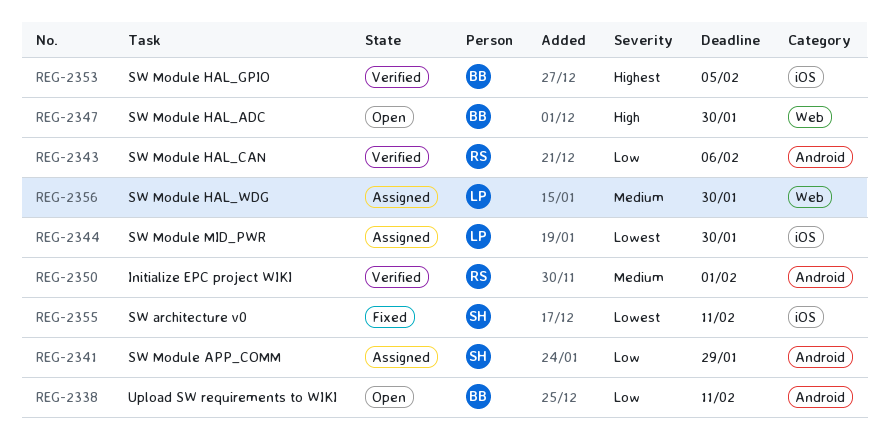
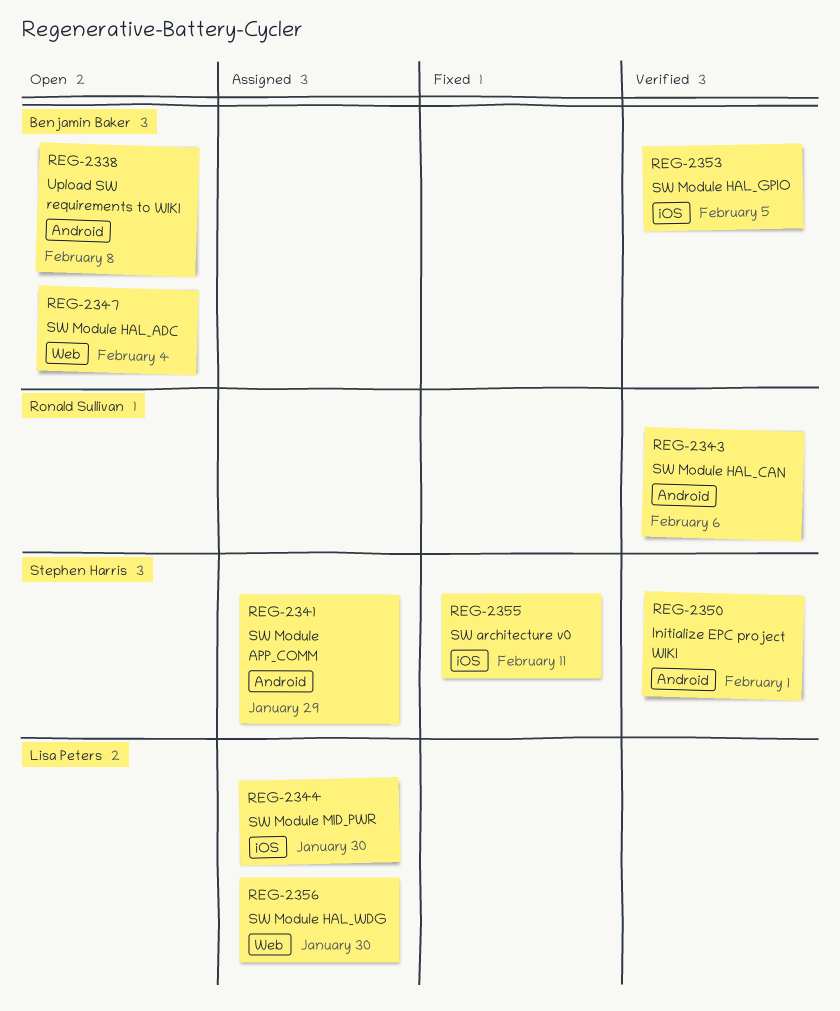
REG-2338, due: Feb 11 -> Feb 8
REG-2347, due: Jan 30 -> Feb 4
REG-2350, owner: Ronald Sullivan -> Stephen Harris

